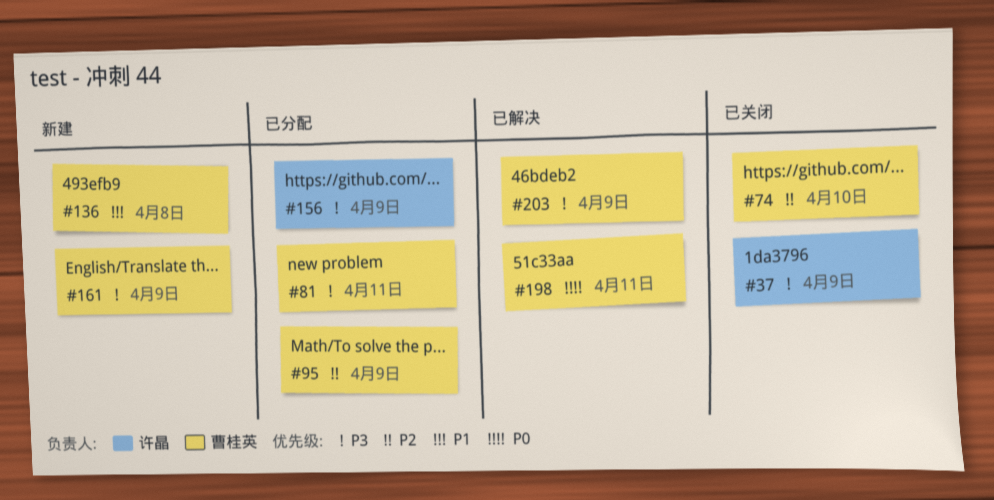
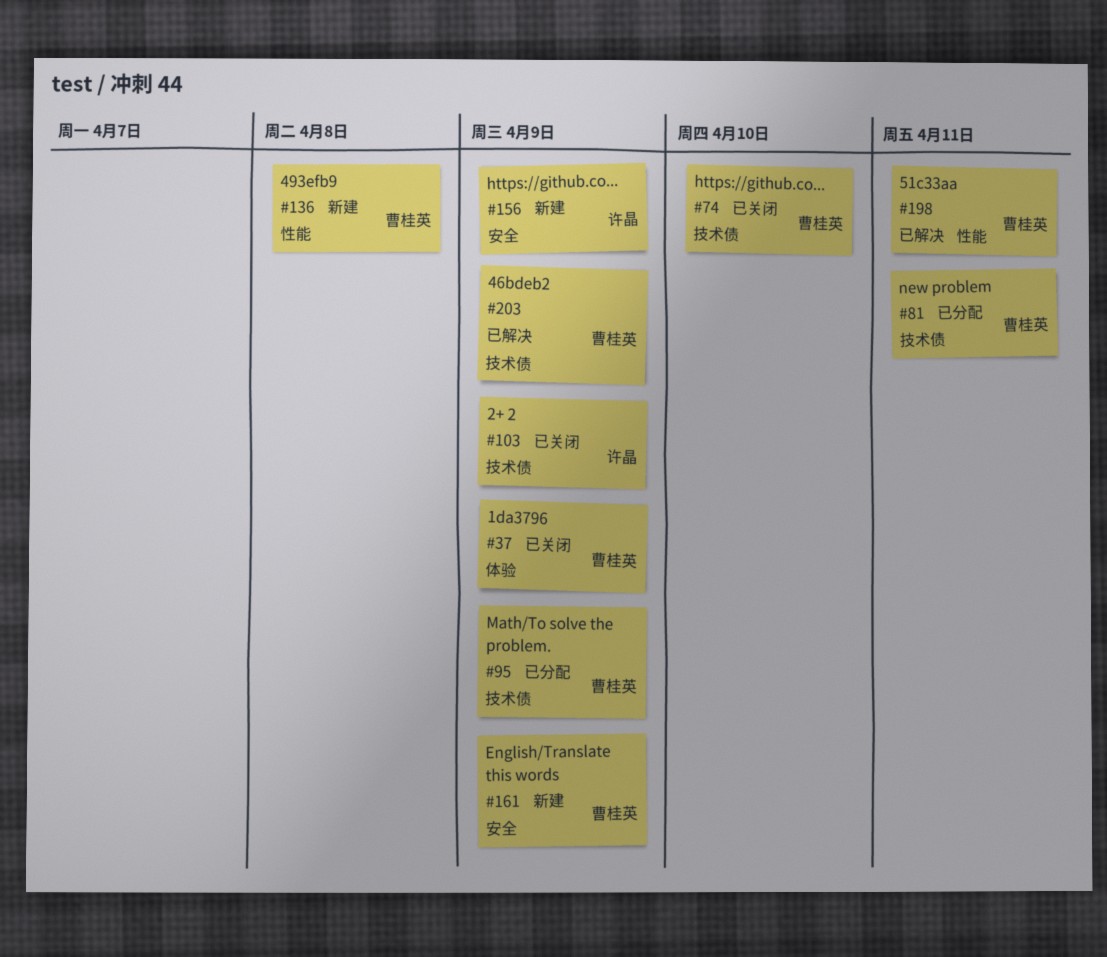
#37, owner: 许晶 -> 曹桂英
#103: none -> present
#156, status: 已分配 -> 新建

